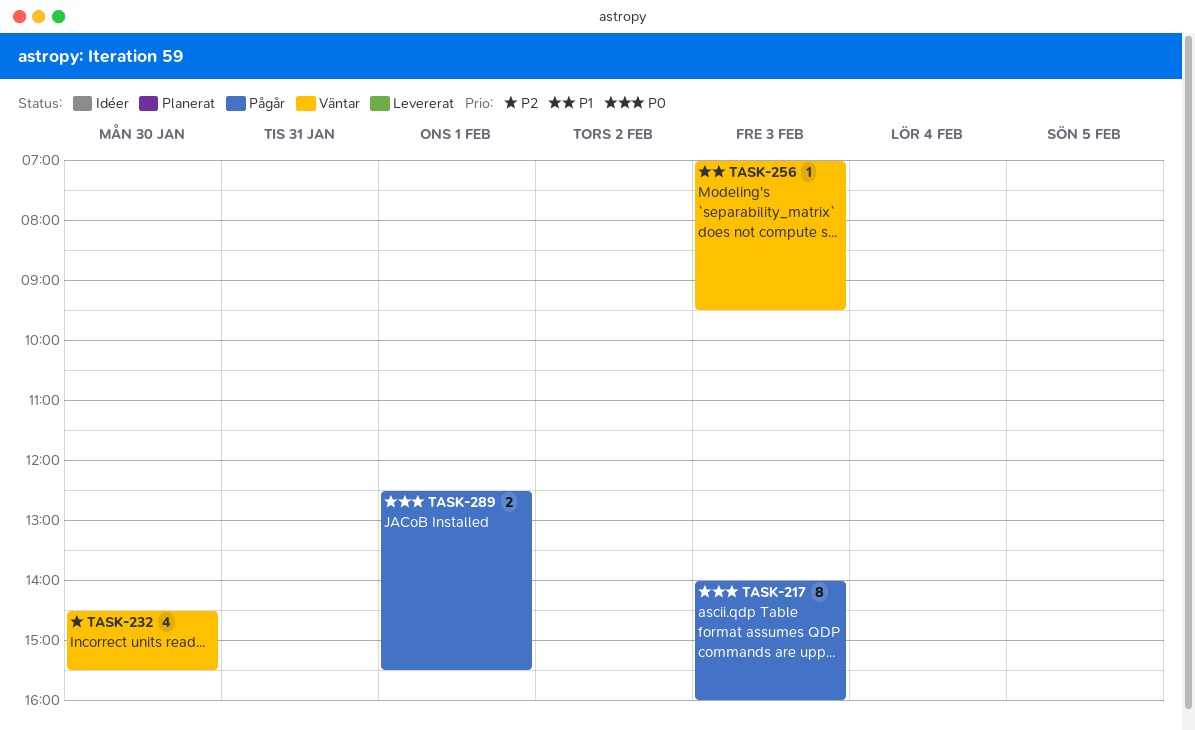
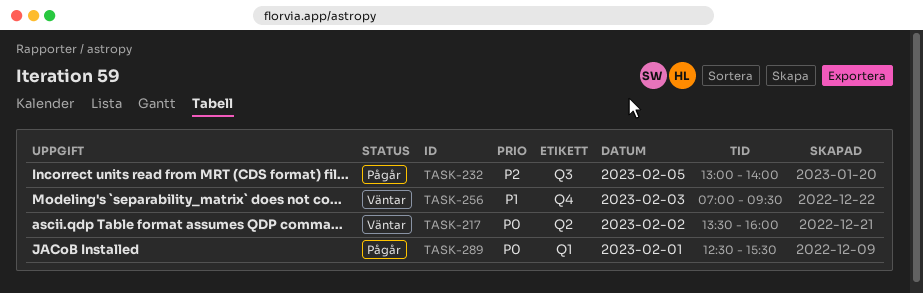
TASK-217, status: Pågår -> Väntar
TASK-217, day: Feb 3 -> Feb 2
TASK-217, begins: 14:00 -> 13:30
TASK-232, status: Väntar -> Pågår
TASK-232, day: Jan 30 -> Feb 5
TASK-232, begins: 14:30 -> 13:00
TASK-232, ends: 15:30 -> 14:00

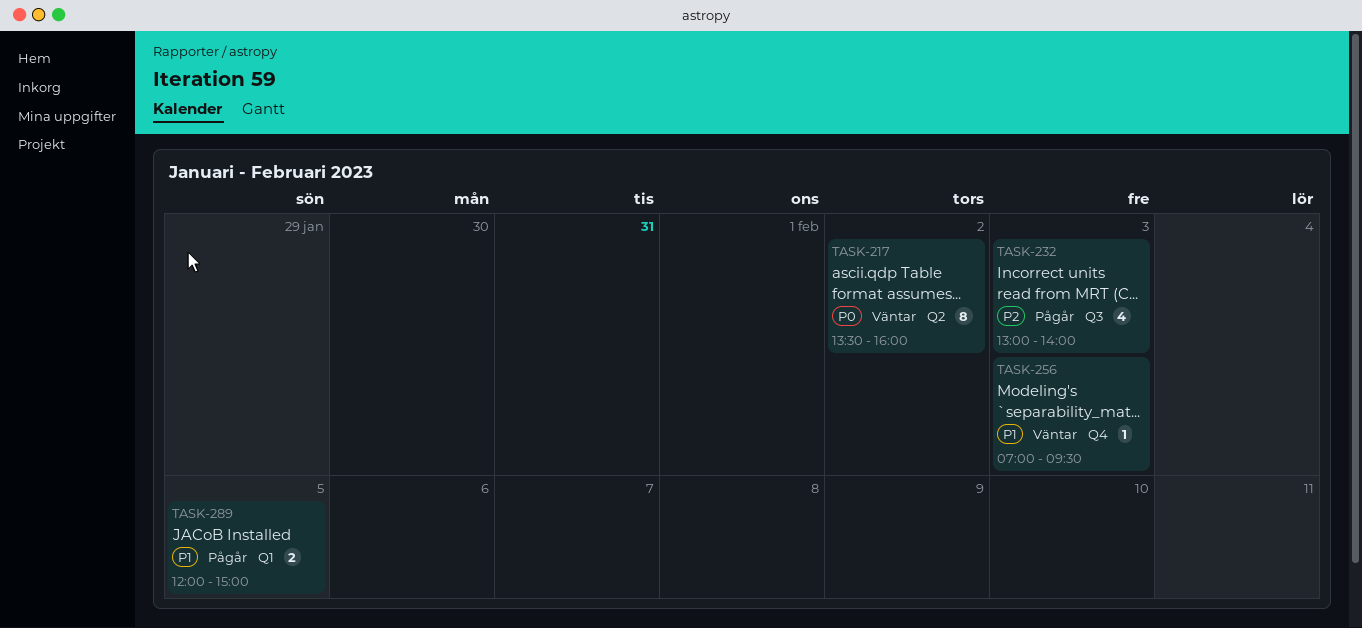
TASK-232, day: Feb 5 -> Feb 3
TASK-289, priority: P0 -> P1
TASK-289, day: Feb 1 -> Feb 5
TASK-289, begins: 12:30 -> 12:00
TASK-289, ends: 15:30 -> 15:00

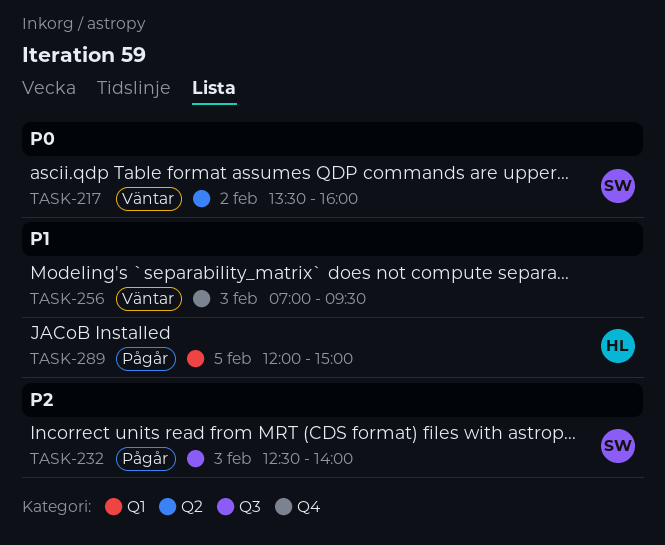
TASK-232, begins: 13:00 -> 12:30

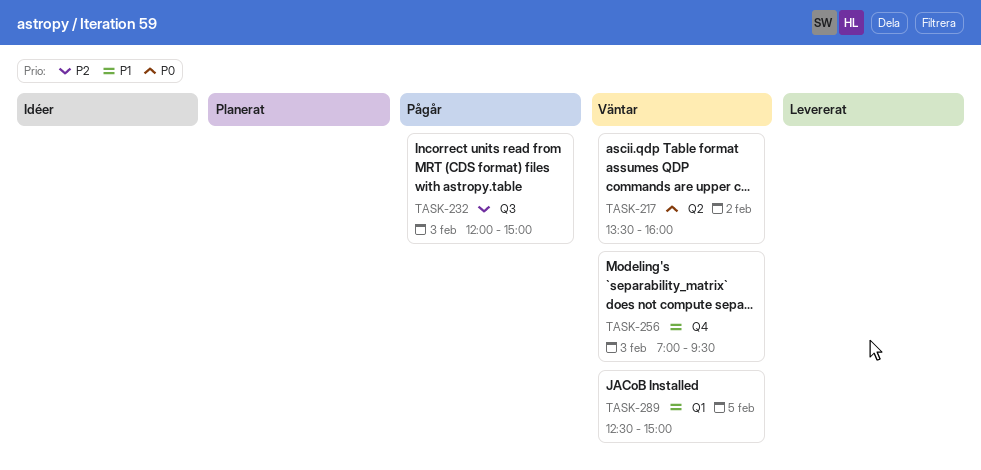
TASK-232, begins: 12:30 -> 12:00
TASK-232, ends: 14:00 -> 15:00
TASK-289, status: Pågår -> Väntar
TASK-289, begins: 12:00 -> 12:30

